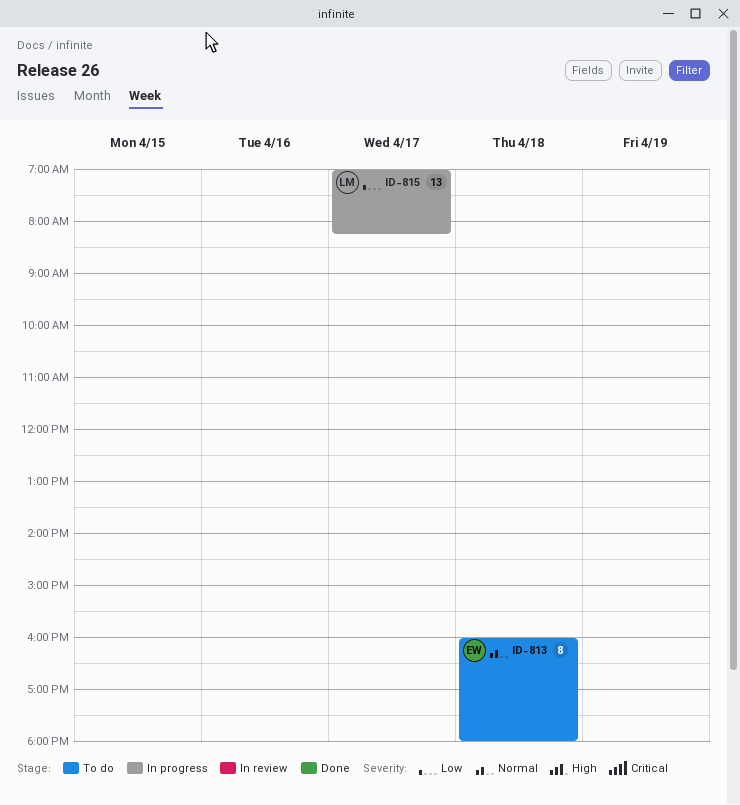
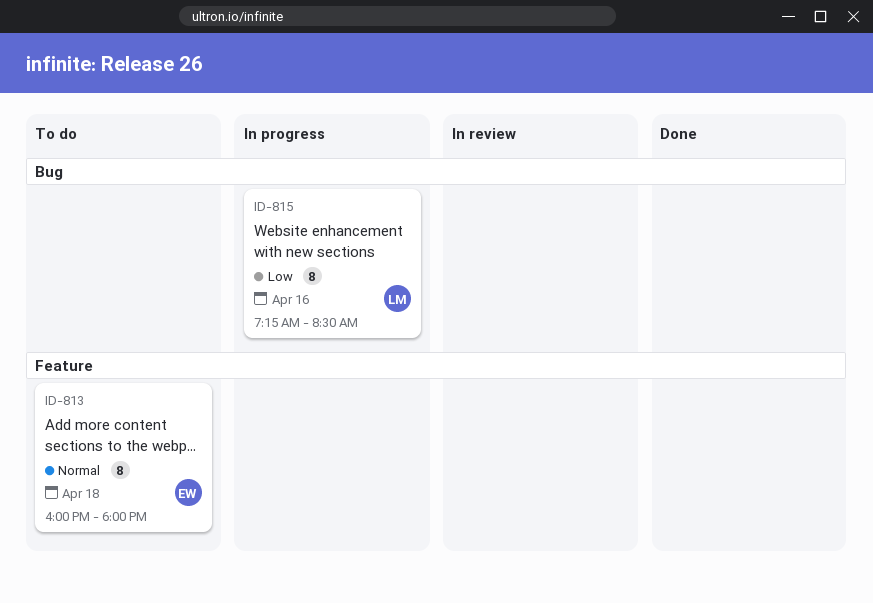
ID-815, estimate: 13 -> 8
ID-815, day: Apr 17 -> Apr 16
ID-815, begins: 07:00 -> 07:15
ID-815, ends: 08:15 -> 08:30

